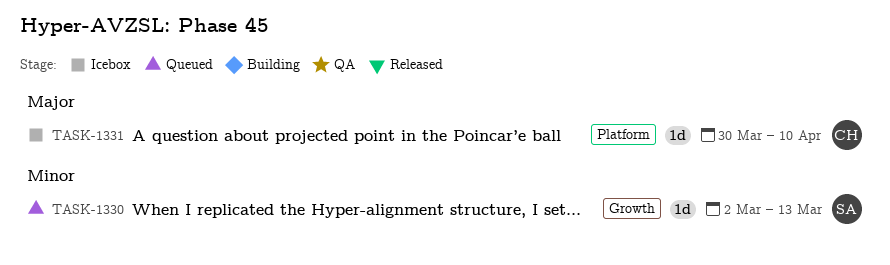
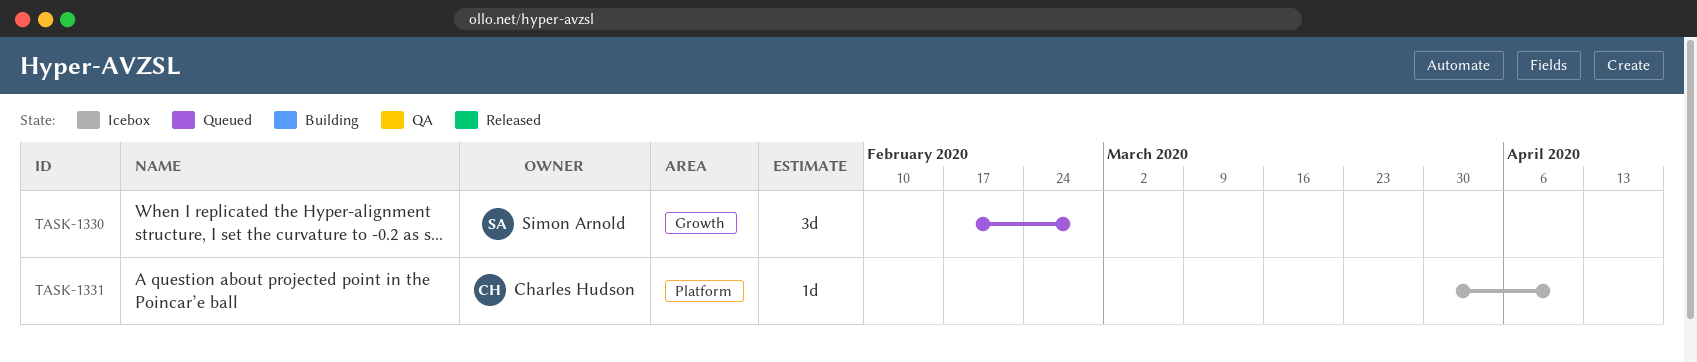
TASK-1330, estimate: 1d -> 3d
TASK-1330, start: Mar 2 -> Feb 17
TASK-1330, due: Mar 13 -> Feb 28

